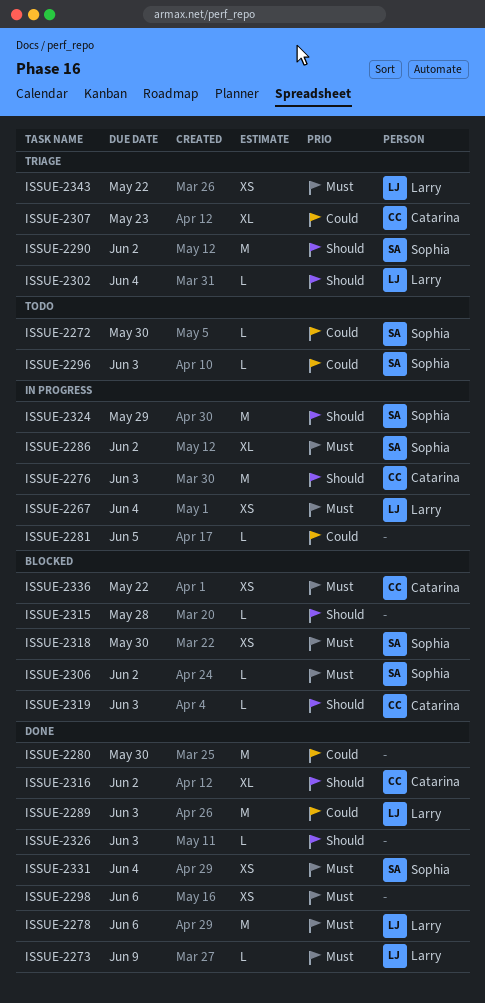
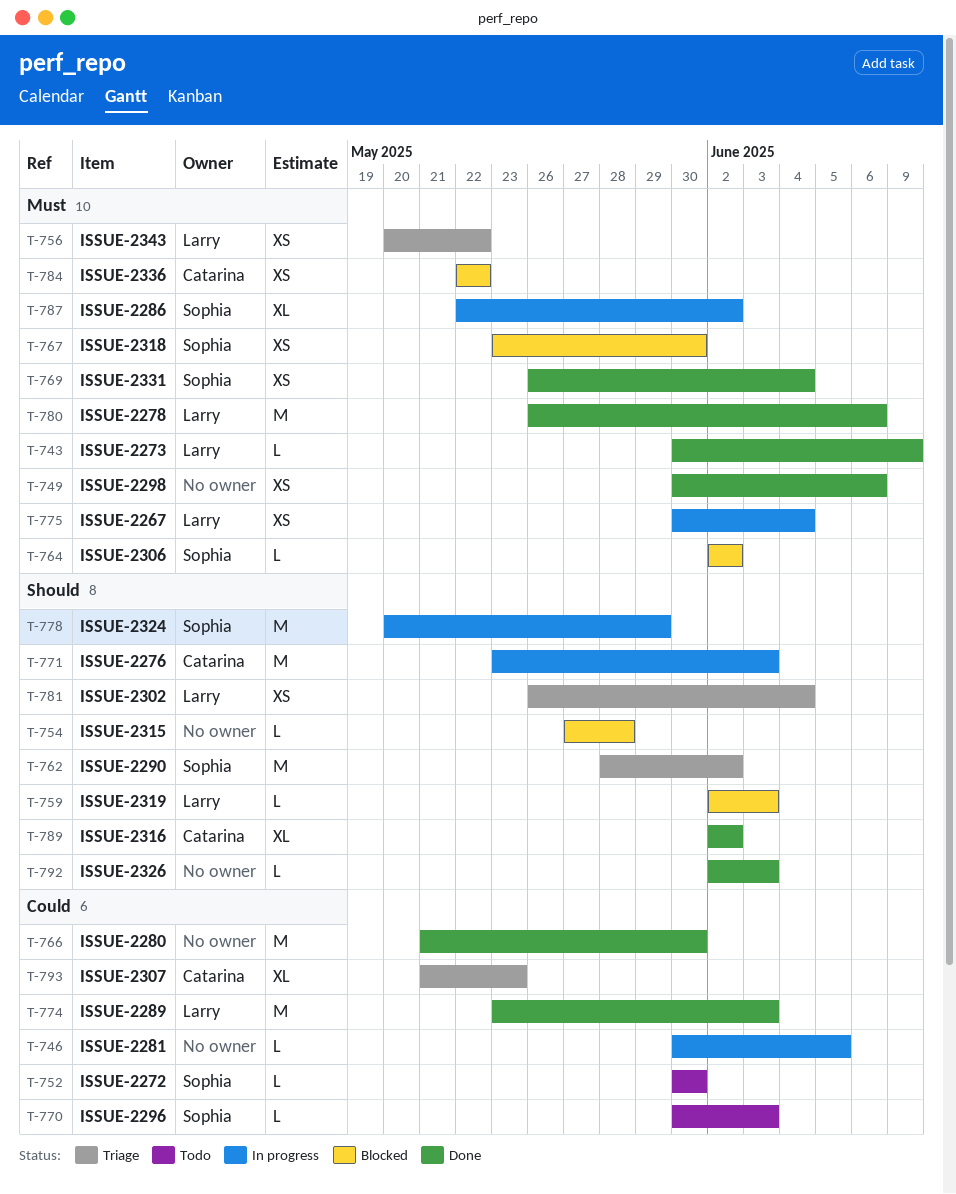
ISSUE-2302, estimate: L -> XS
ISSUE-2319, owner: Catarina -> Larry

